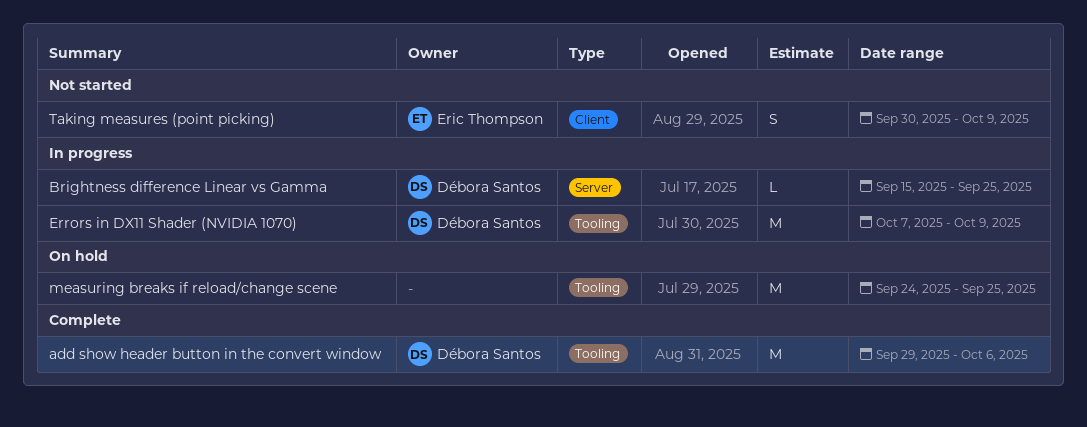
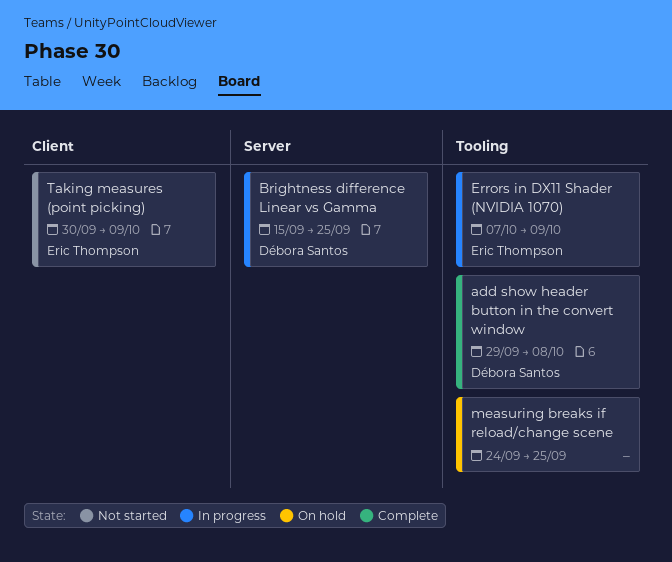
add show header button in the convert window, due: Oct 6 -> Oct 8
Errors in DX11 Shader (NVIDIA 1070), owner: Débora Santos -> Eric Thompson

